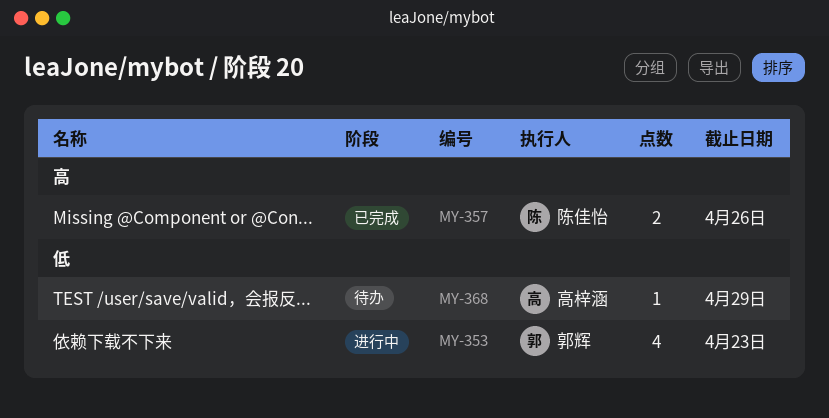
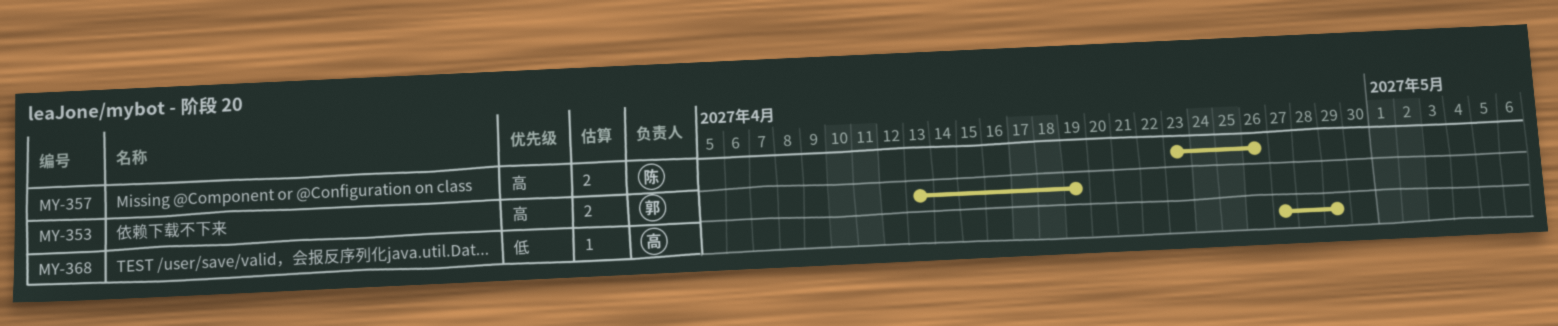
MY-353, priority: 低 -> 高
MY-353, estimate: 4 -> 2
MY-353, due: Apr 23 -> Apr 19

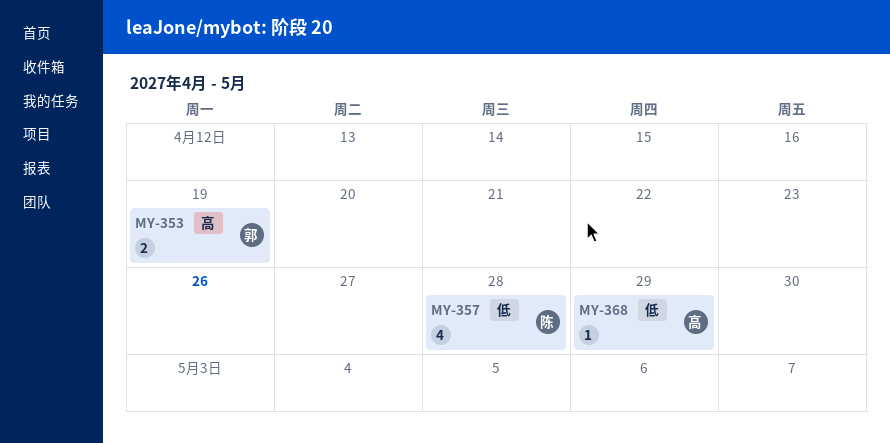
MY-357, priority: 高 -> 低
MY-357, estimate: 2 -> 4
MY-357, due: Apr 26 -> Apr 28

